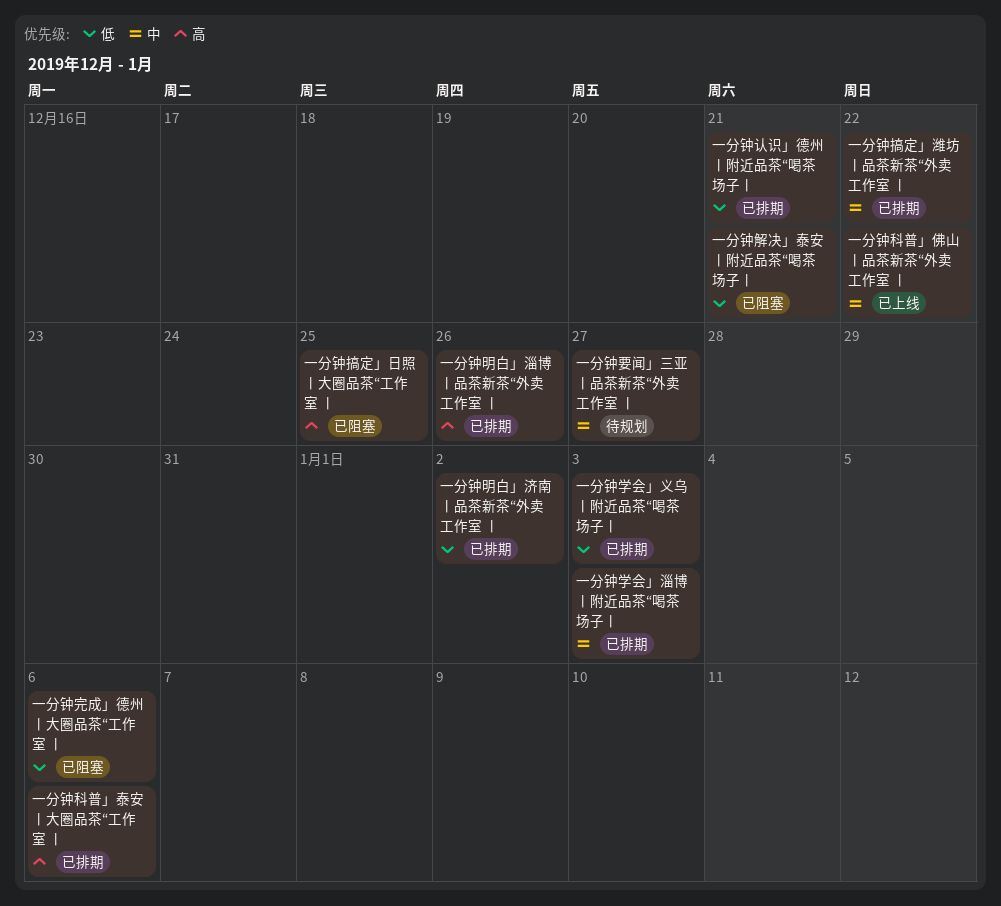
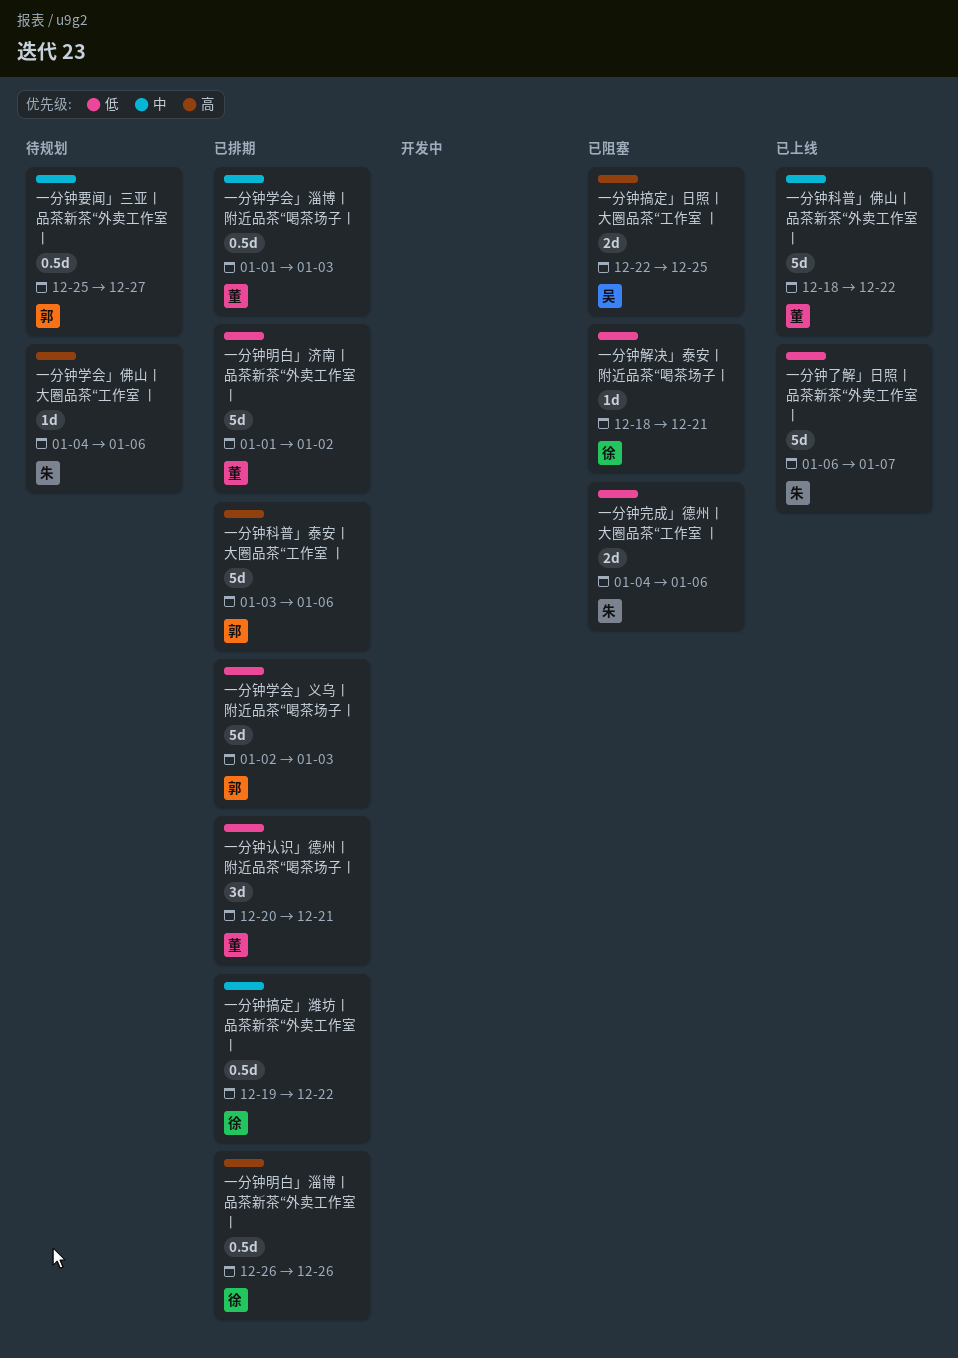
一分钟了解」日照丨品茶新茶“外卖工作室 丨: none -> present
一分钟学会」佛山丨大圈品茶“工作室 丨: none -> present

